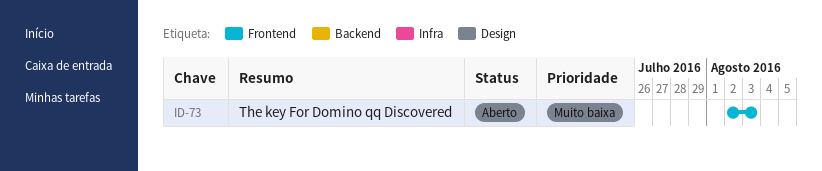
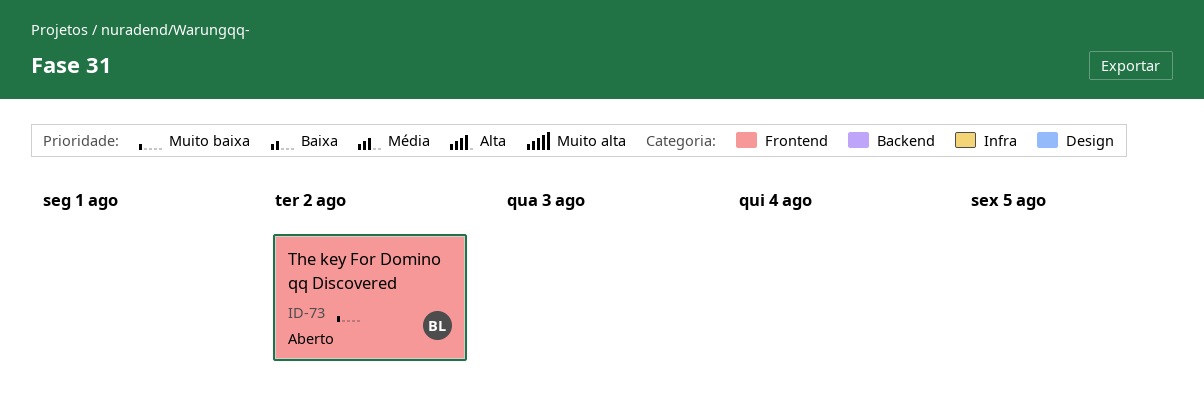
ID-73, due: Aug 3 -> Aug 2

